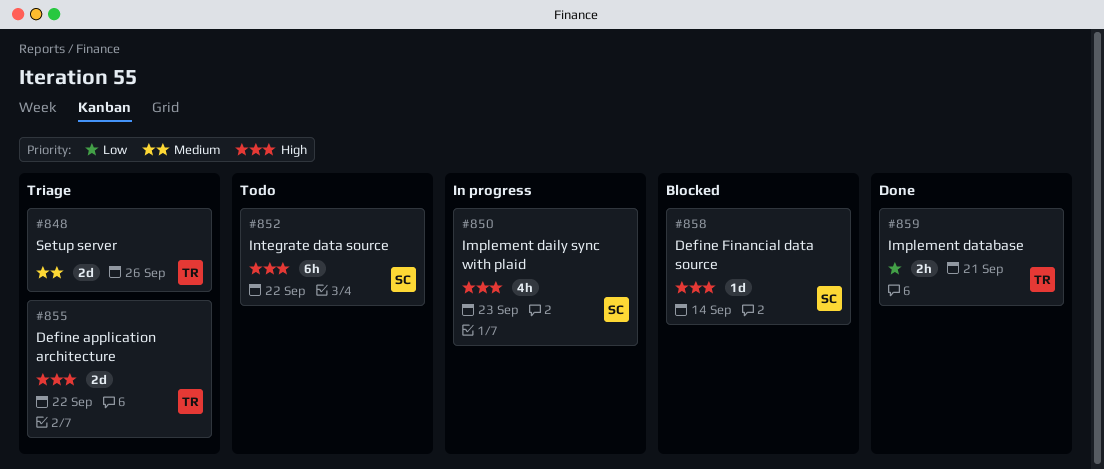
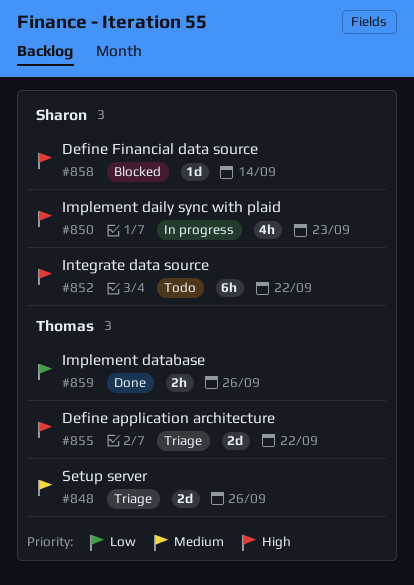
#859, due: Sep 21 -> Sep 26

